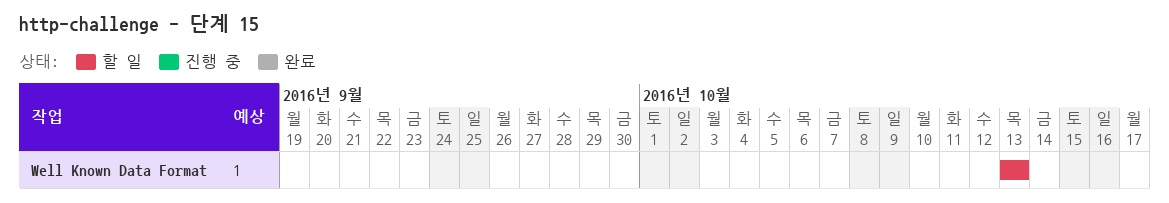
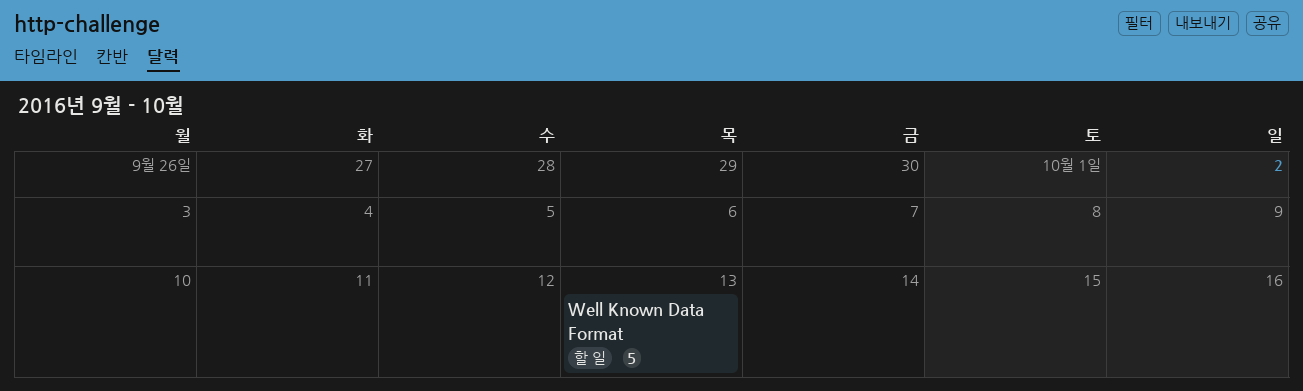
Well Known Data Format, estimate: 1 -> 5

